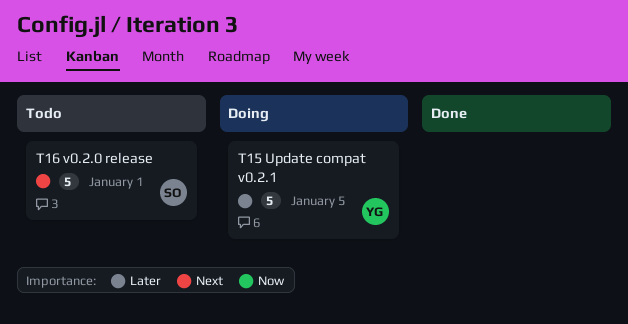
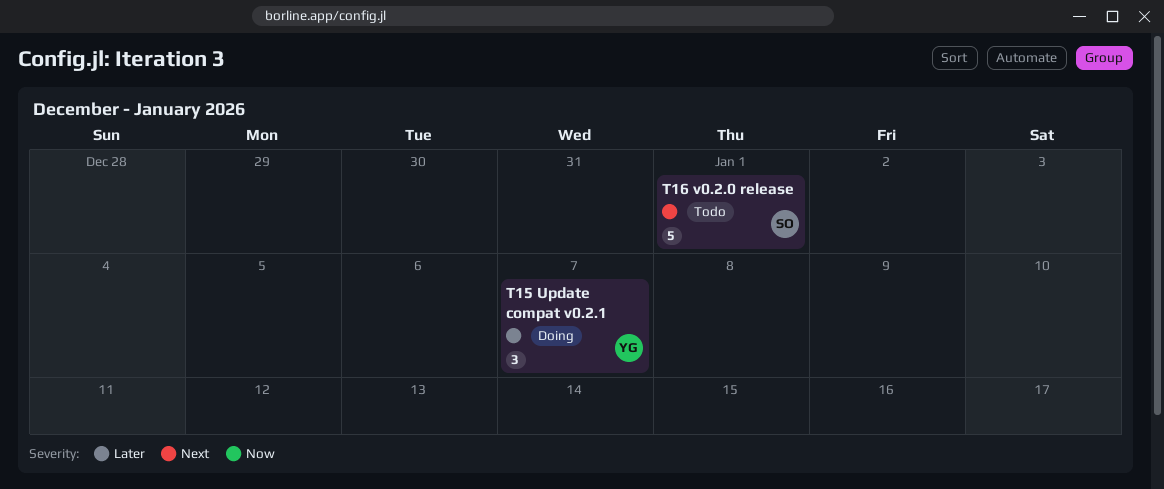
T15, estimate: 5 -> 3
T15, due: Jan 5 -> Jan 7

